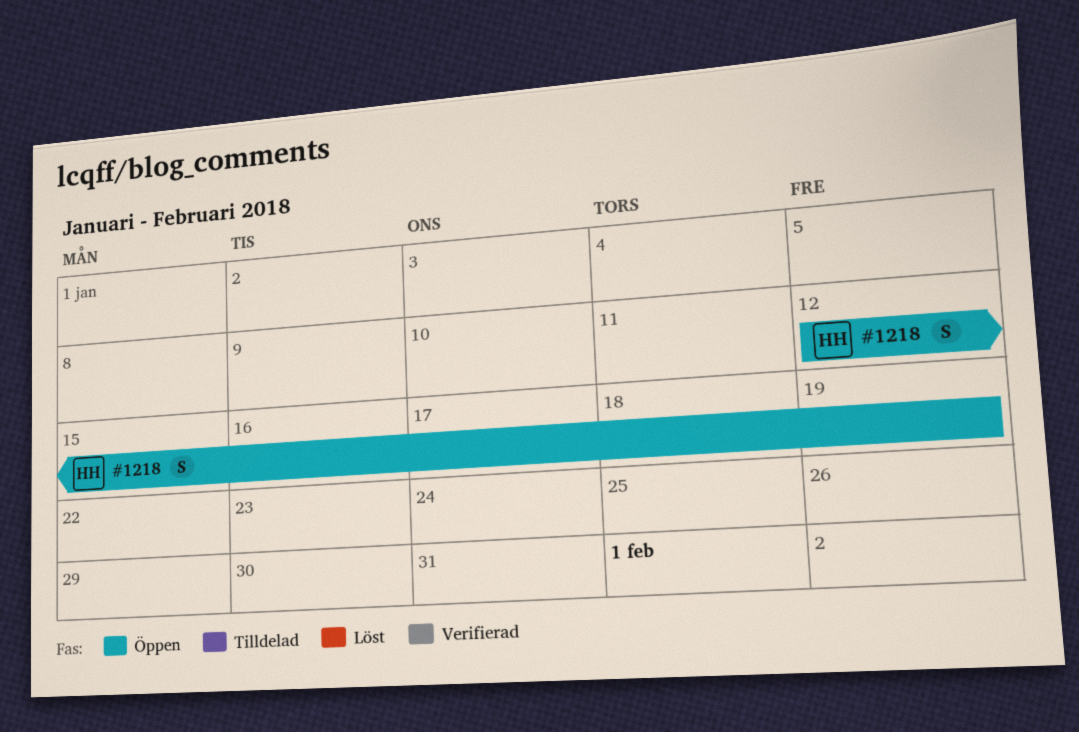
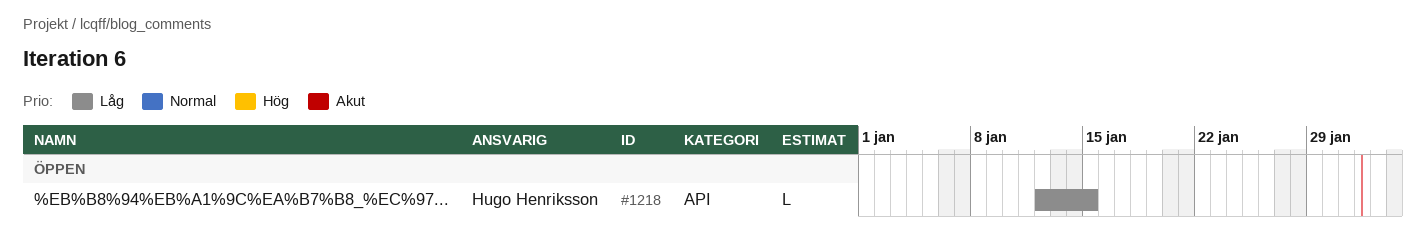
#1218, estimate: S -> L
#1218, due: Jan 19 -> Jan 15

